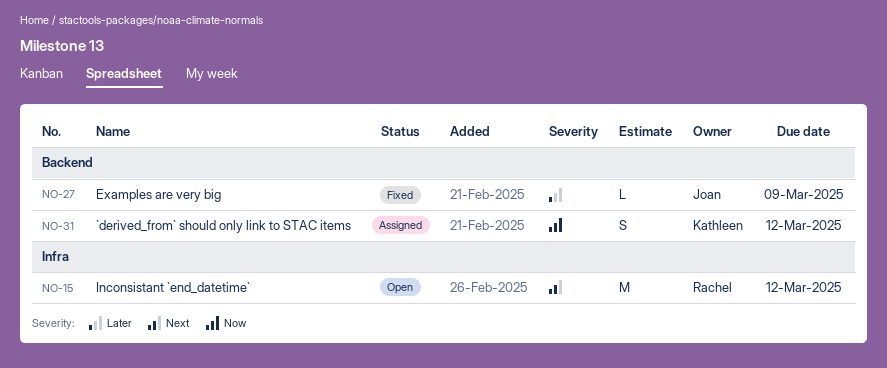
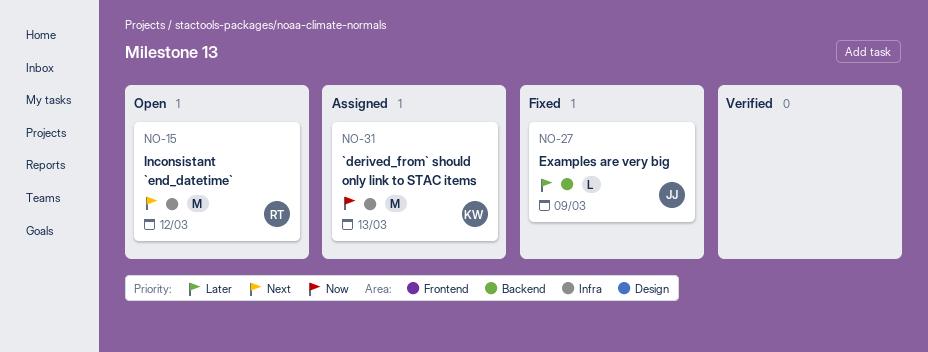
NO-31, label: Backend -> Infra
NO-31, estimate: S -> M
NO-31, due: Mar 12 -> Mar 13

